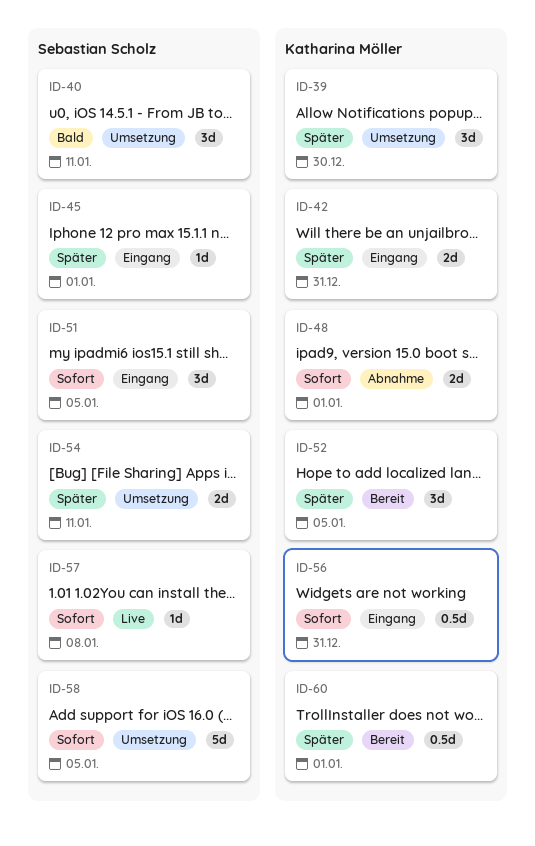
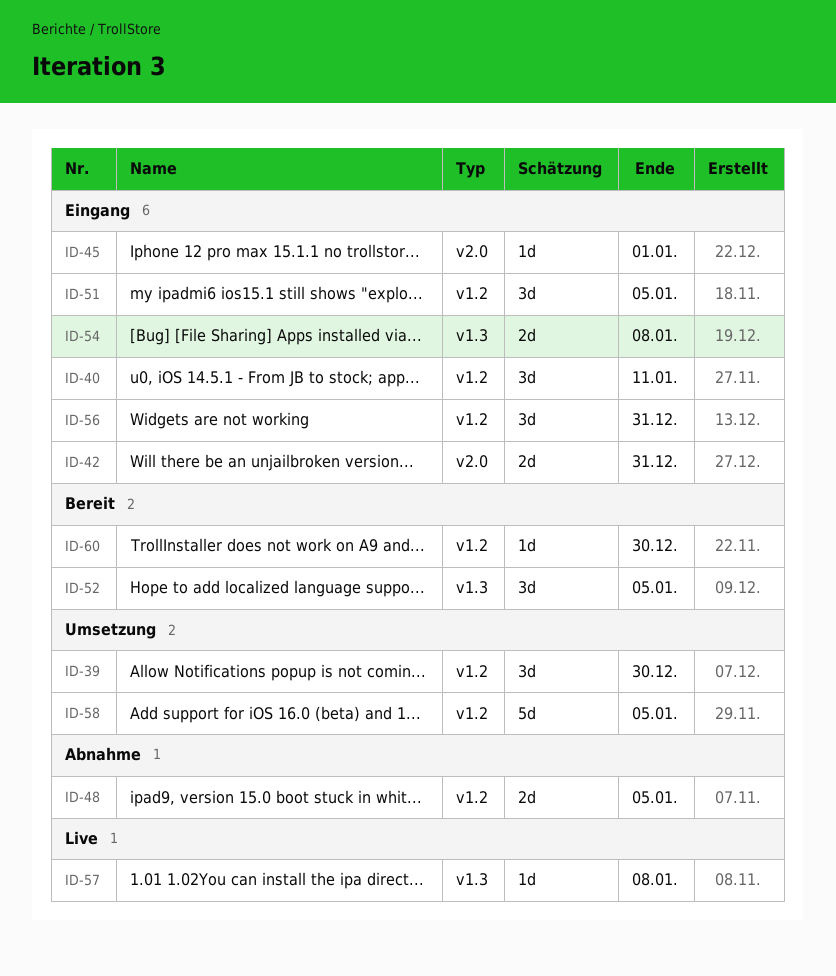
ID-40, status: Umsetzung -> Eingang
ID-48, due: Jan 1 -> Jan 5
ID-54, status: Umsetzung -> Eingang
ID-54, due: Jan 11 -> Jan 8
ID-56, estimate: 0.5d -> 3d
ID-60, estimate: 0.5d -> 1d
ID-60, due: Jan 1 -> Dec 30

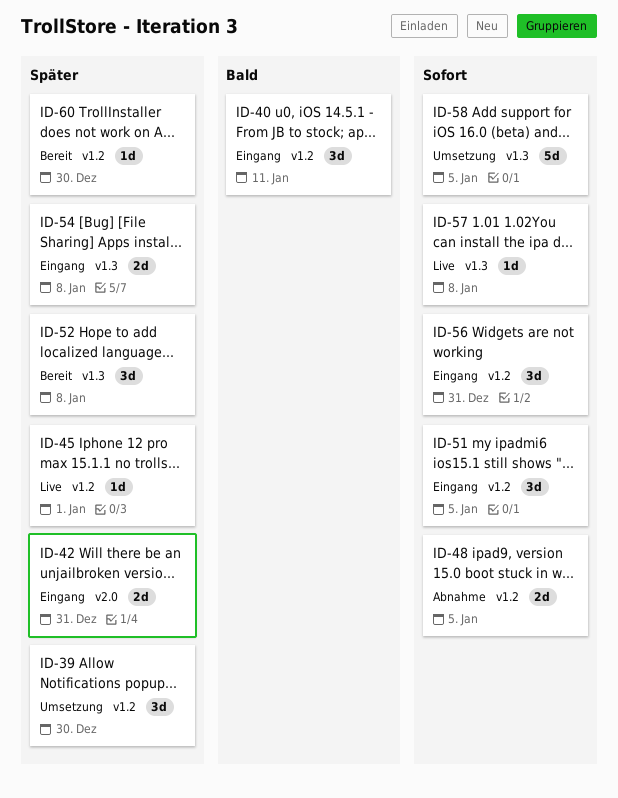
ID-45, status: Eingang -> Live
ID-45, label: v2.0 -> v1.2
ID-52, due: Jan 5 -> Jan 8
ID-58, label: v1.2 -> v1.3

